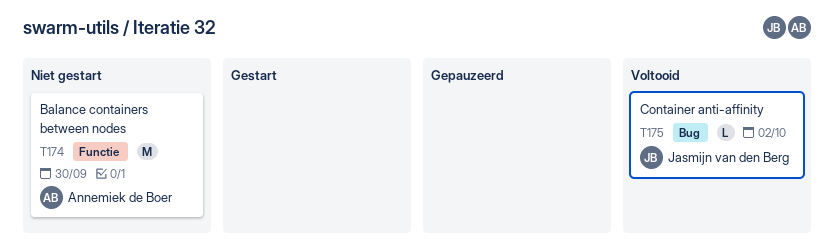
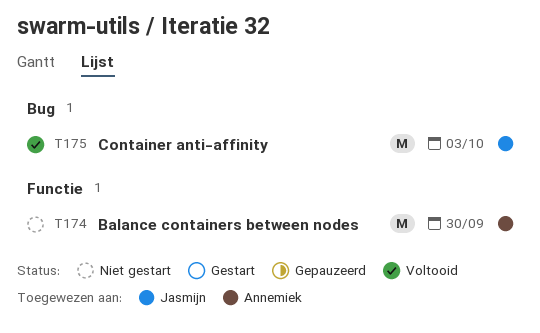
T175, estimate: L -> M
T175, due: Oct 2 -> Oct 3

